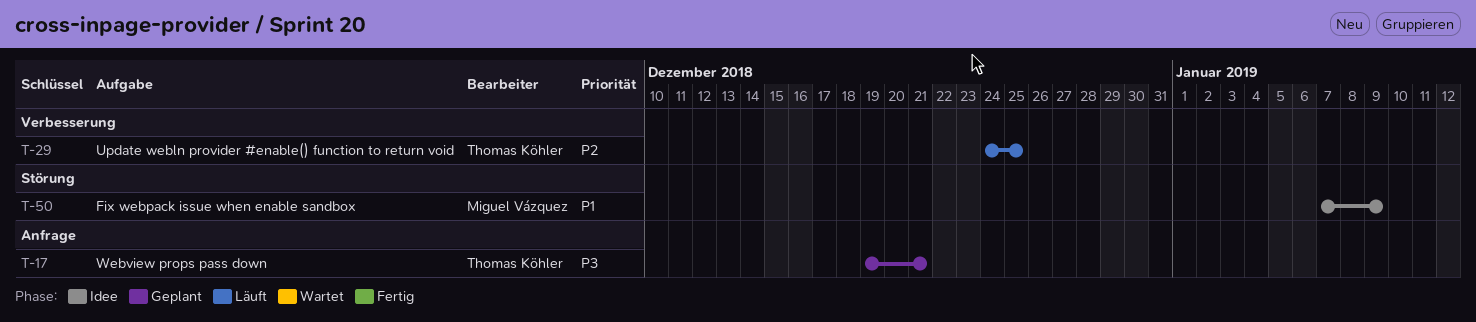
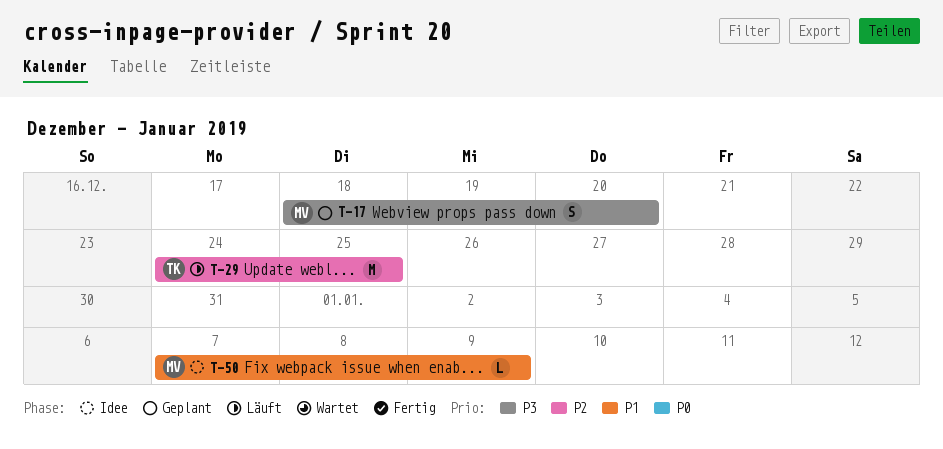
T-17, owner: Thomas Köhler -> Miguel Vázquez
T-17, start: Dec 19 -> Dec 18
T-17, due: Dec 21 -> Dec 20

